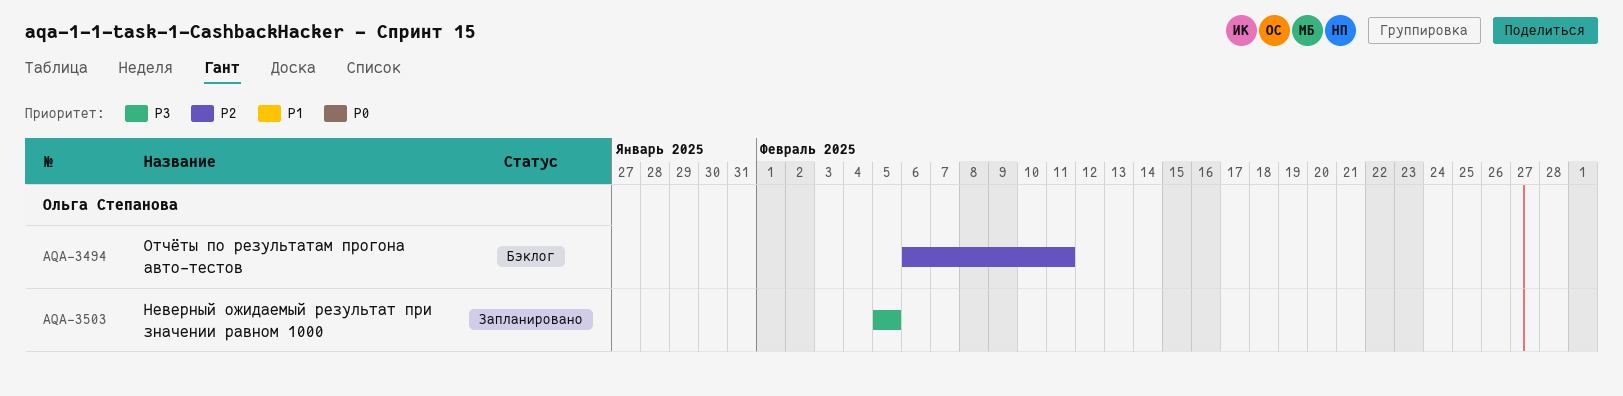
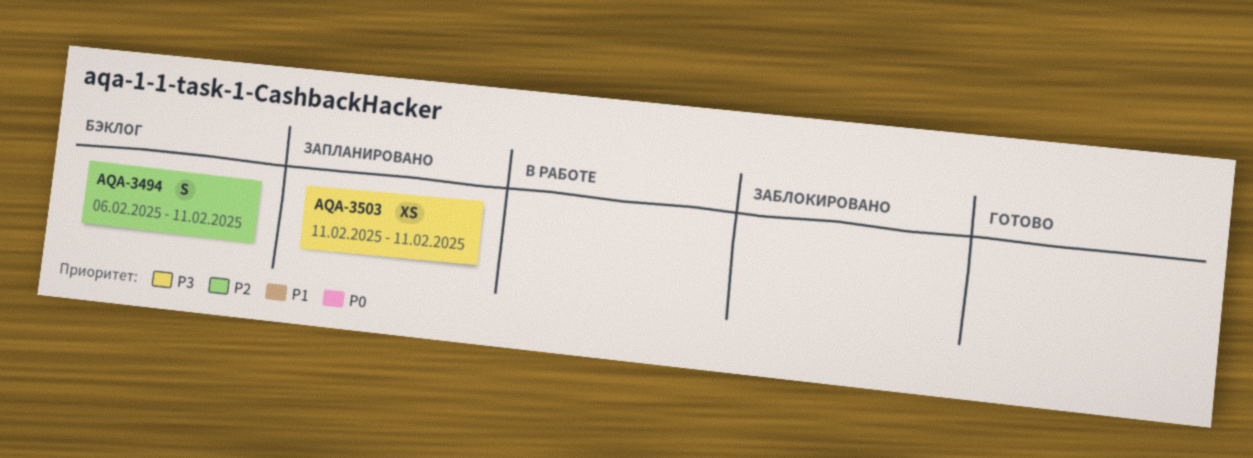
AQA-3503, start: Feb 5 -> Feb 11
AQA-3503, due: Feb 5 -> Feb 11

